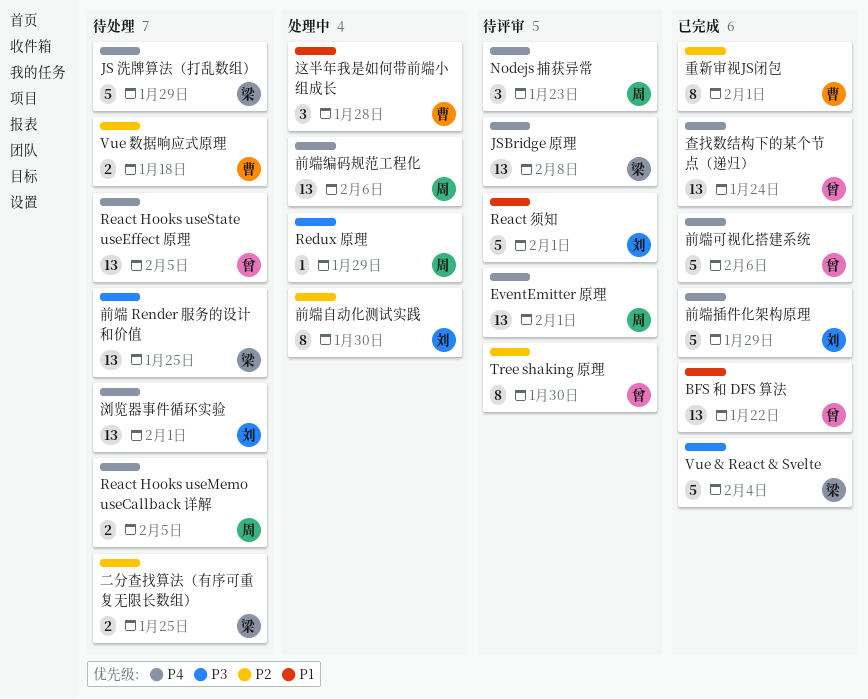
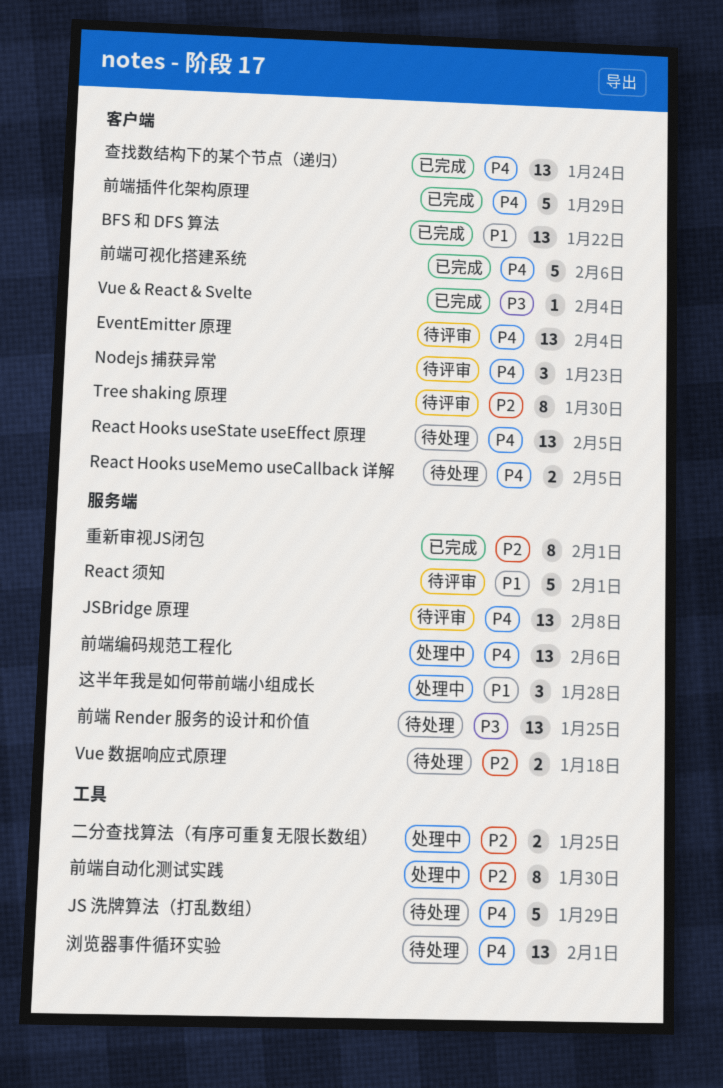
EventEmitter 原理, due: Feb 1 -> Feb 4
Redux 原理: present -> none
Vue & React & Svelte, estimate: 5 -> 1
二分查找算法（有序可重复无限长数组）, status: 待处理 -> 处理中

